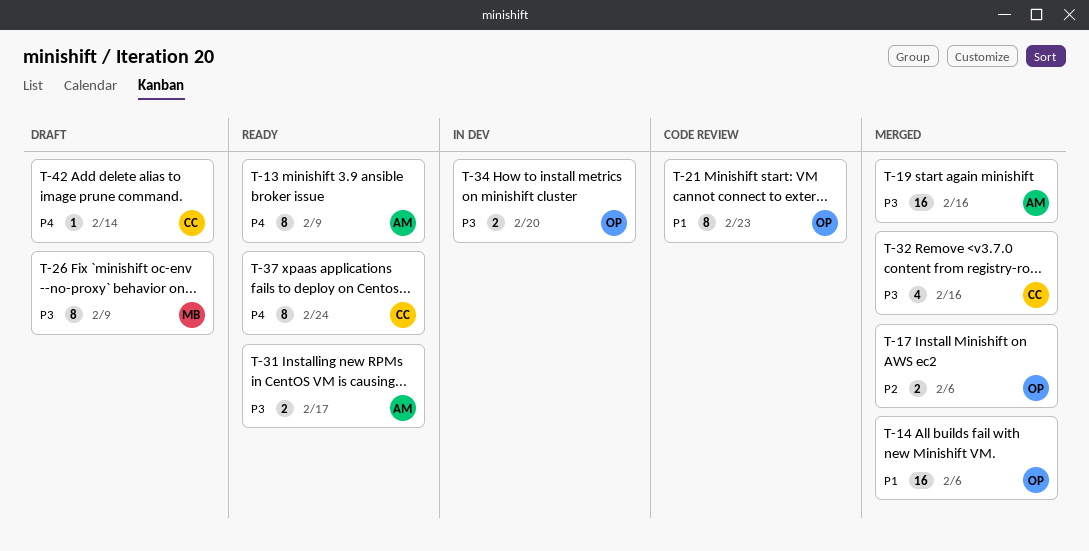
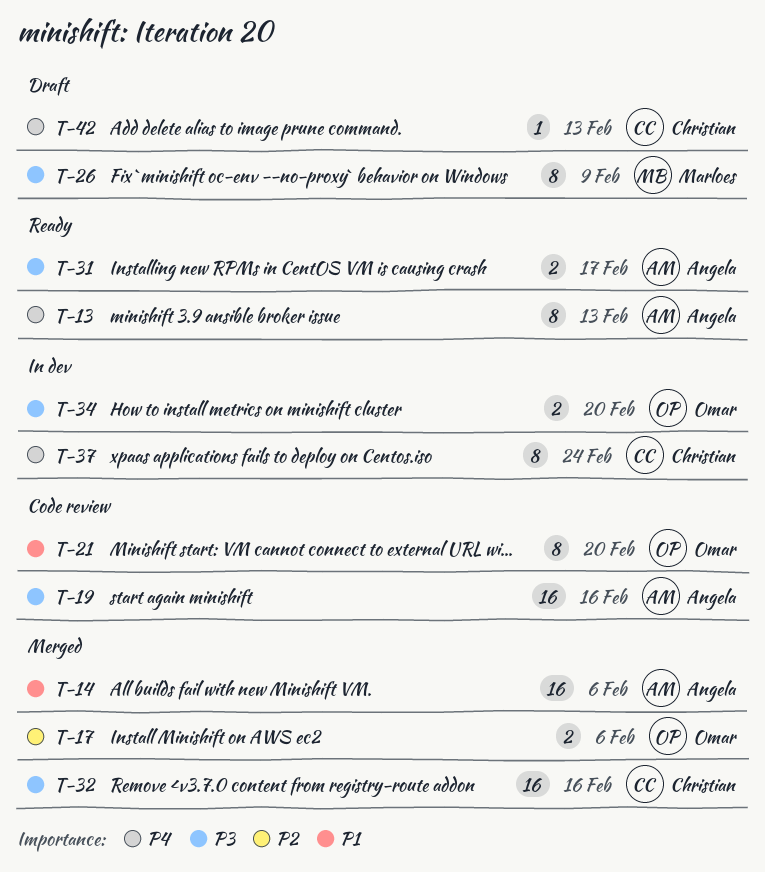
T-13, due: Feb 9 -> Feb 13
T-14, owner: Omar -> Angela
T-19, status: Merged -> Code review
T-21, due: Feb 23 -> Feb 20
T-32, estimate: 4 -> 16
T-37, status: Ready -> In dev
T-42, due: Feb 14 -> Feb 13

